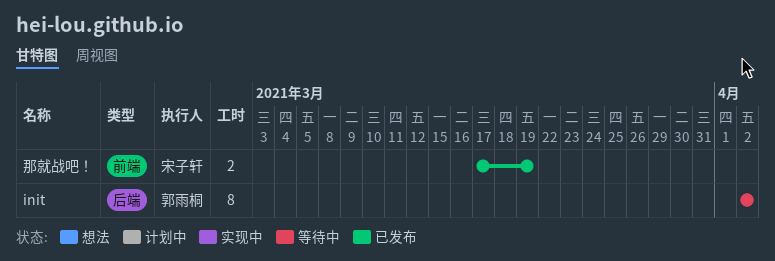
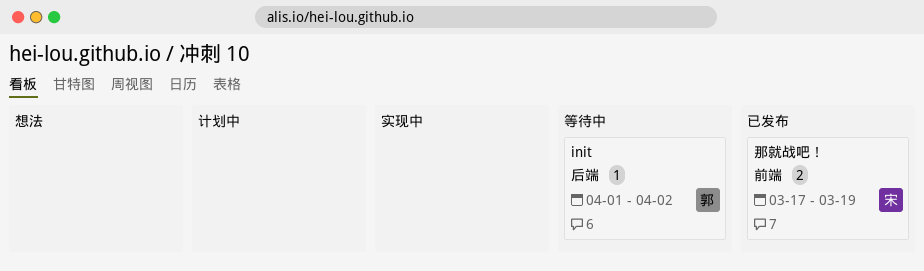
init, estimate: 8 -> 1
init, start: Apr 2 -> Apr 1

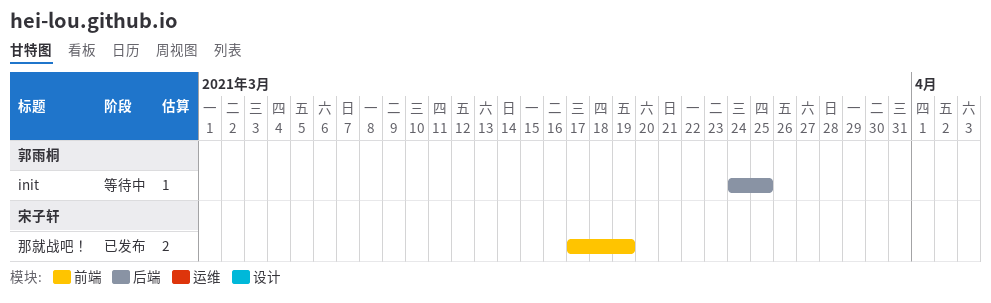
init, start: Apr 1 -> Mar 24
init, due: Apr 2 -> Mar 25

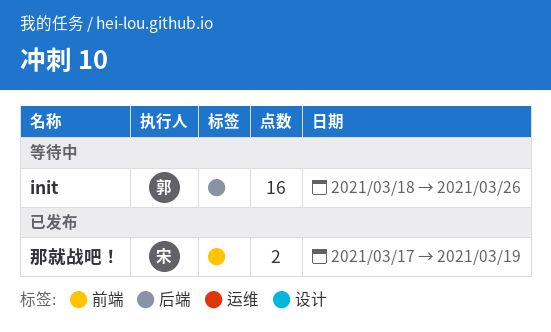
init, estimate: 1 -> 16
init, start: Mar 24 -> Mar 18
init, due: Mar 25 -> Mar 26

